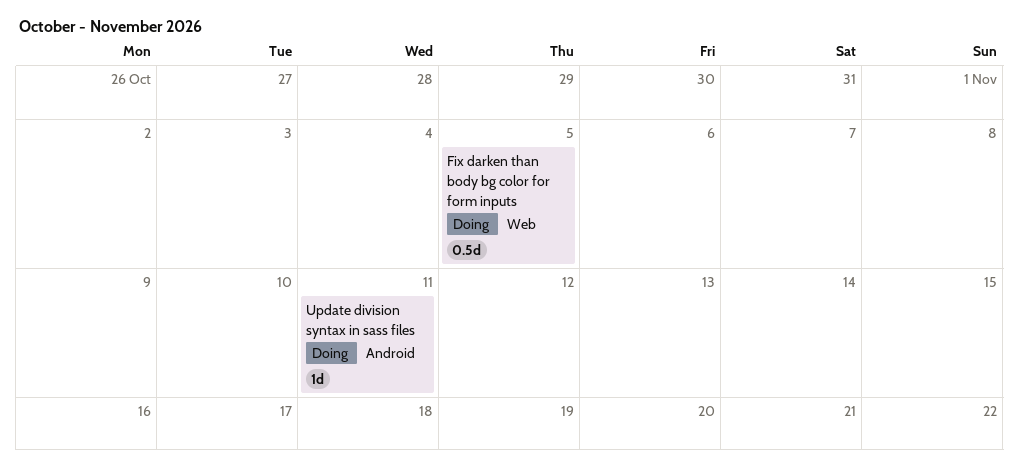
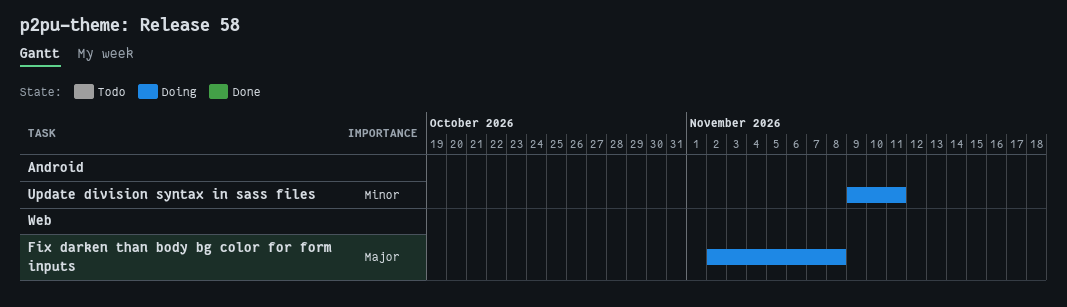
Fix darken than body bg color for form inputs, due: Nov 5 -> Nov 8

